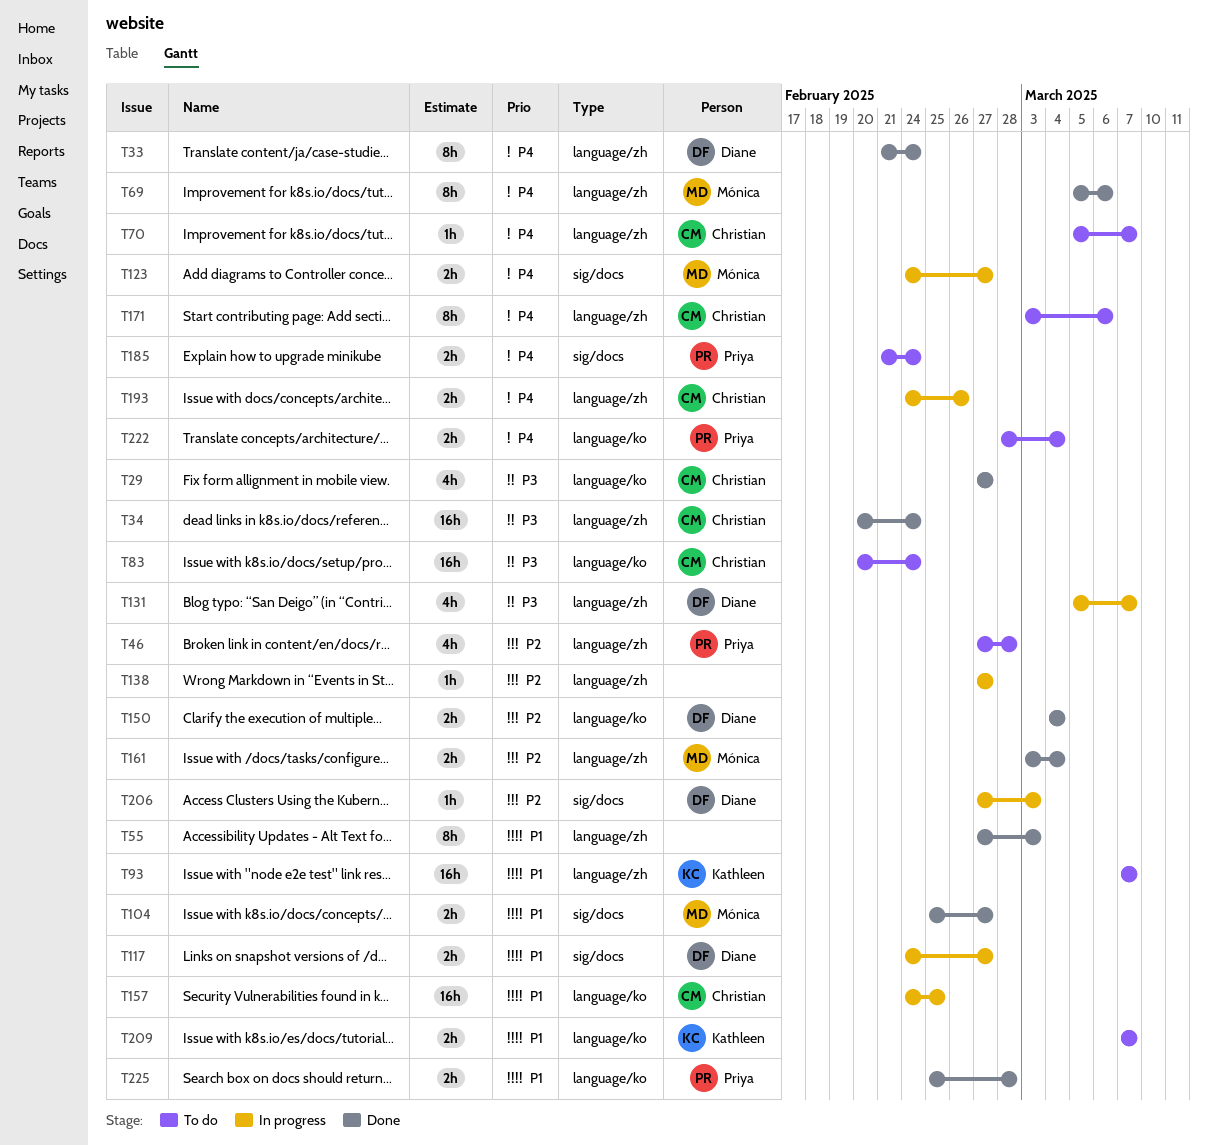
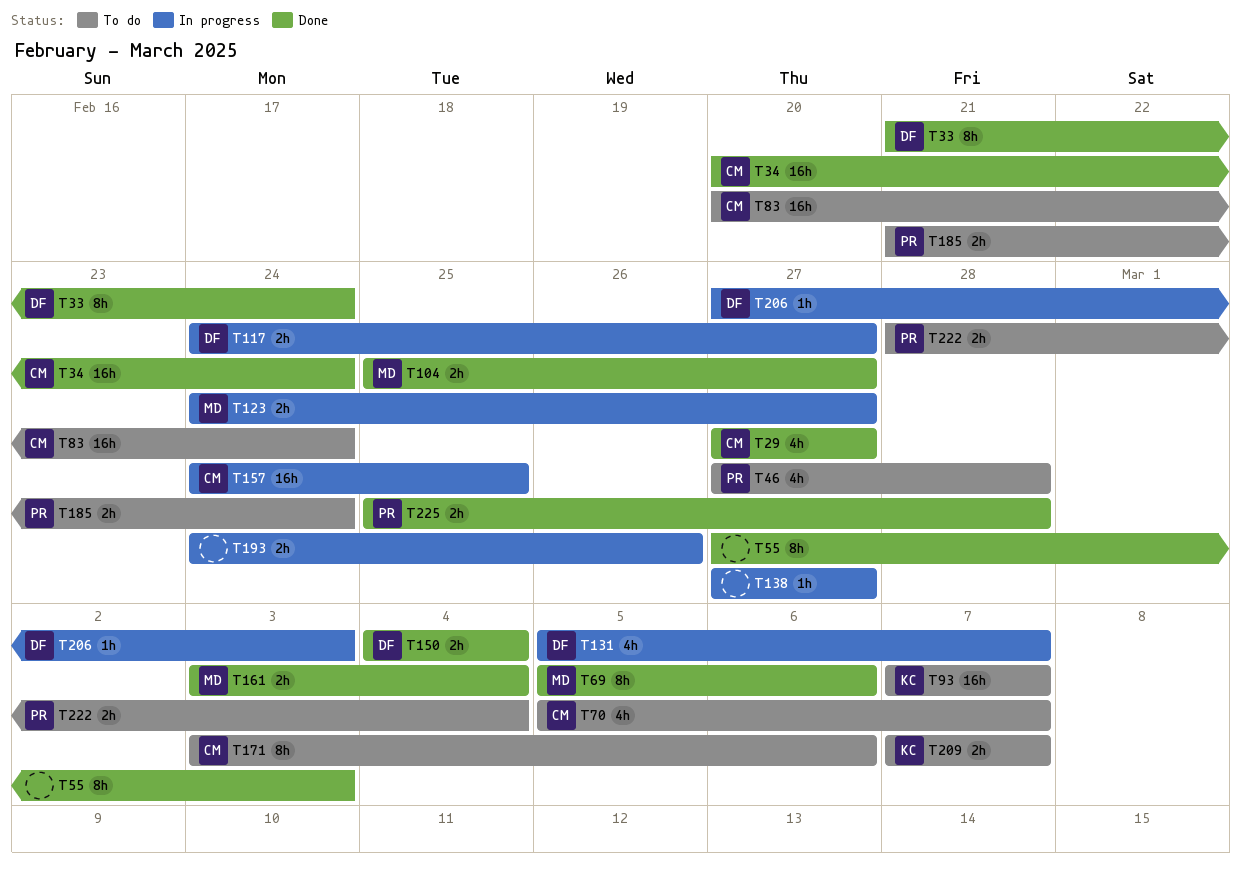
T70, estimate: 1h -> 4h
T193, owner: Christian -> none

